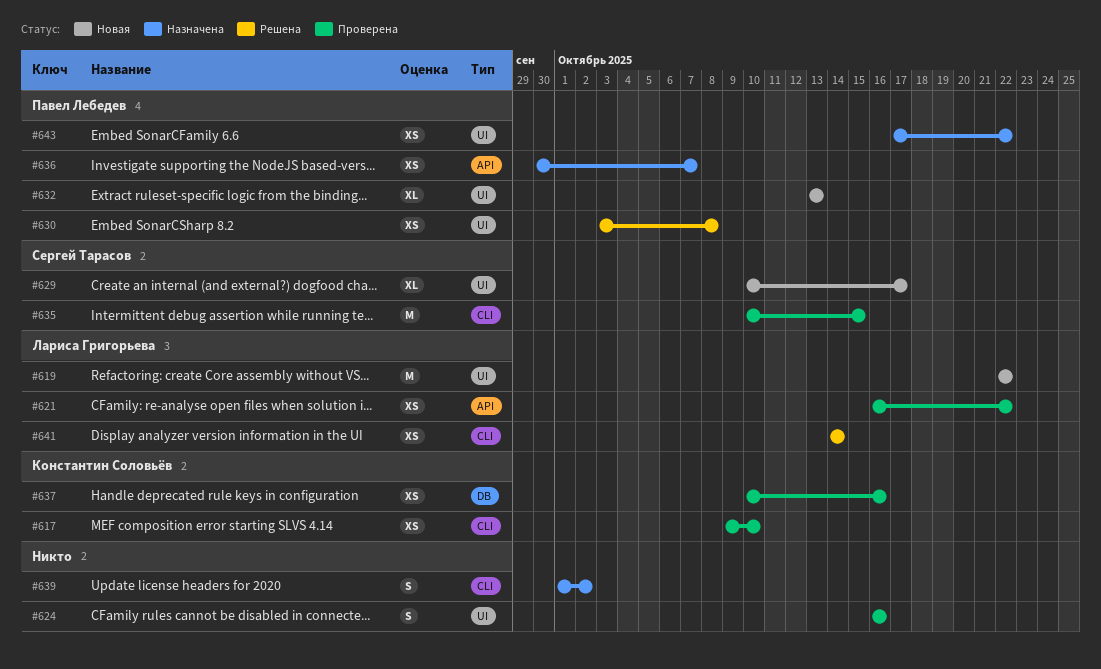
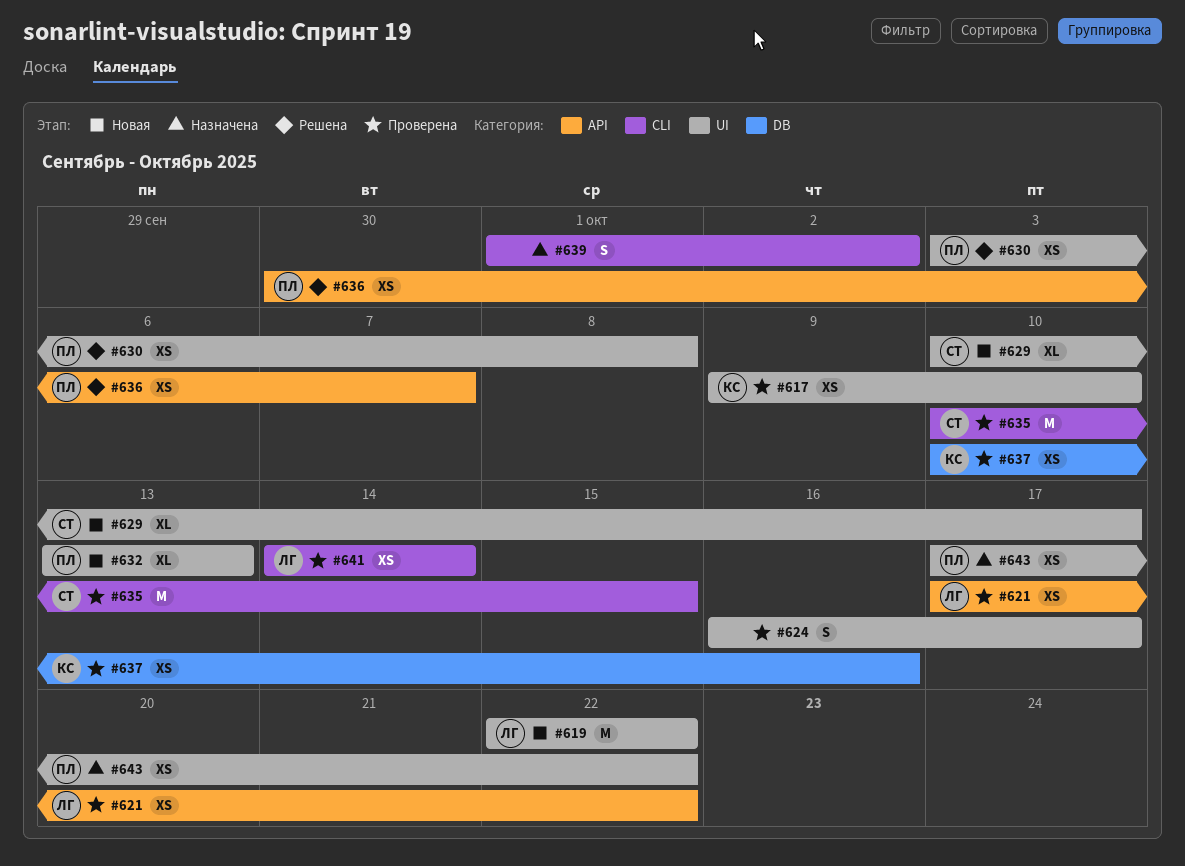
#617, label: CLI -> UI
#621, start: Oct 16 -> Oct 17
#624, due: Oct 16 -> Oct 17
#636, status: Назначена -> Решена
#641, status: Решена -> Проверена

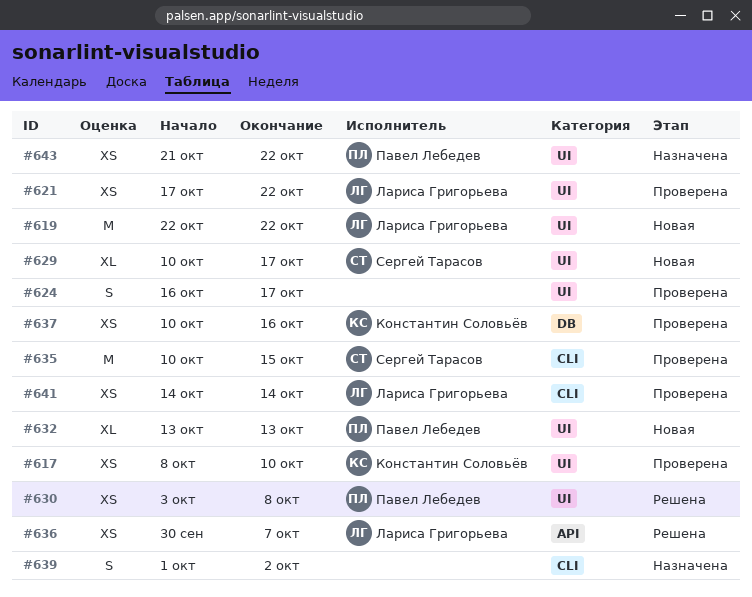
#617, start: Oct 9 -> Oct 8
#621, label: API -> UI
#636, owner: Павел Лебедев -> Лариса Григорьева
#643, start: Oct 17 -> Oct 21

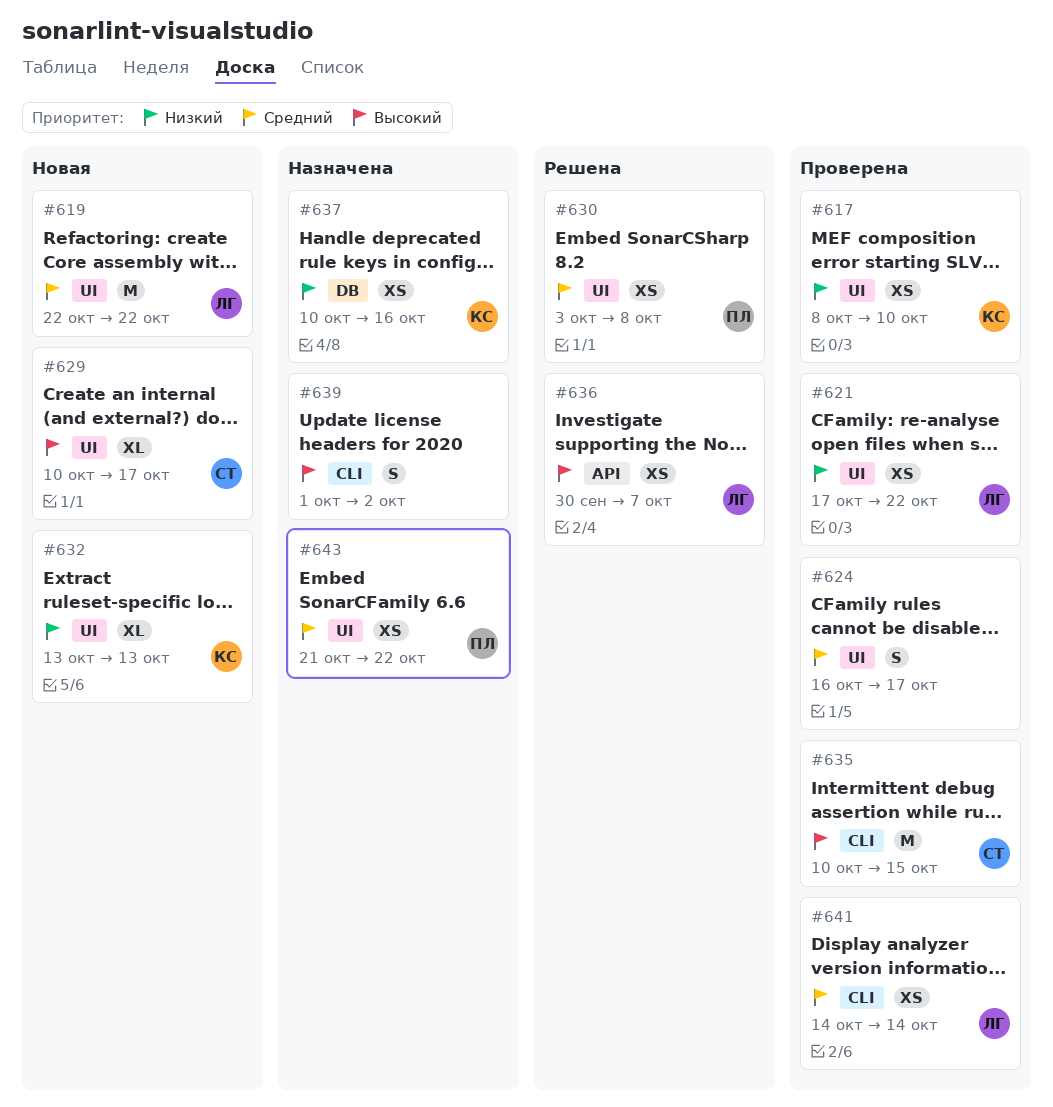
#632, owner: Павел Лебедев -> Константин Соловьёв
#637, status: Проверена -> Назначена

